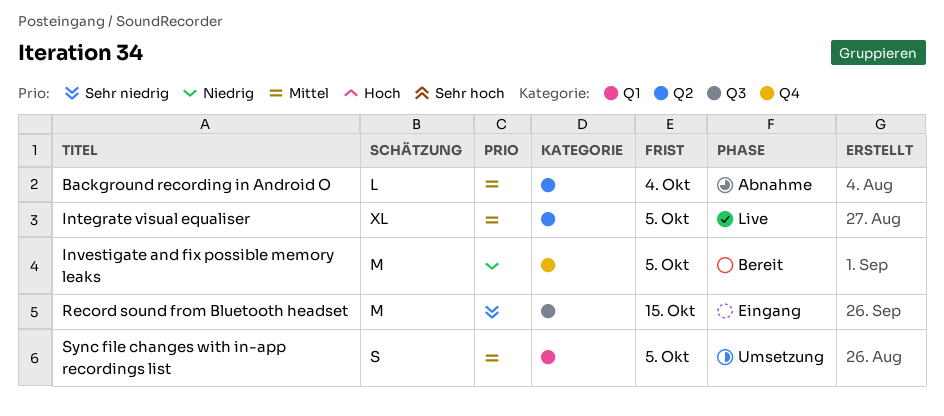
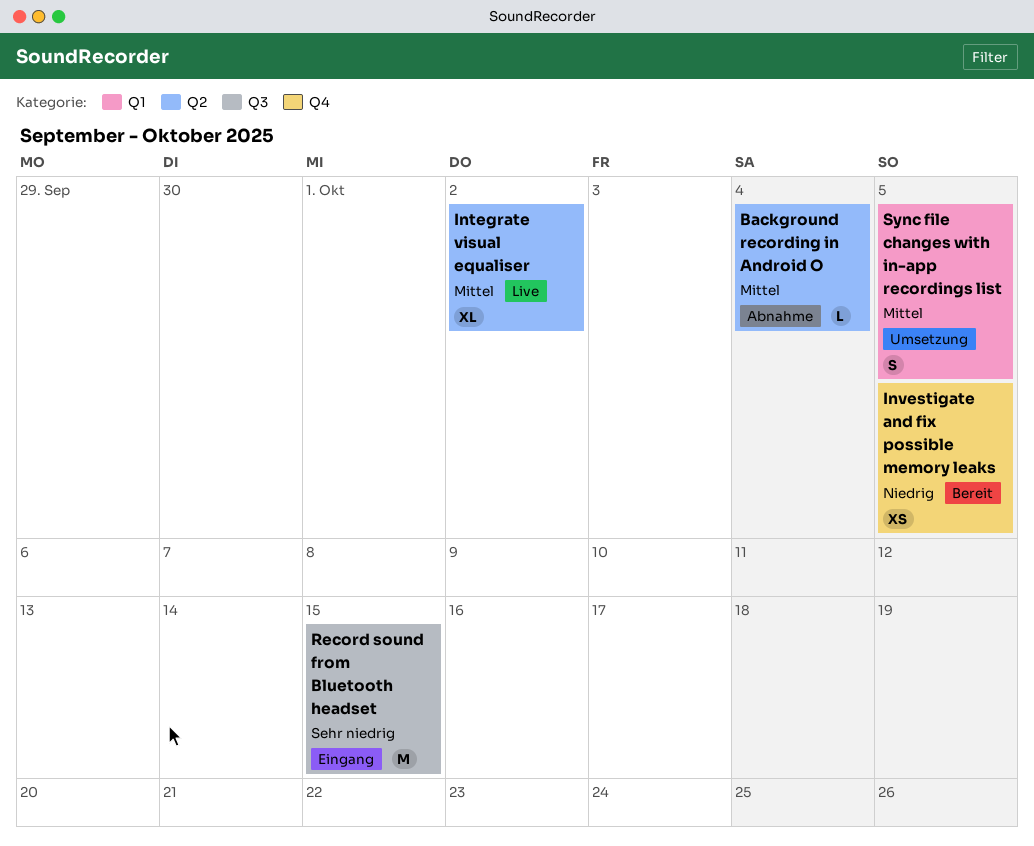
Integrate visual equaliser, due: Oct 5 -> Oct 2
Investigate and fix possible memory leaks, estimate: M -> XS

